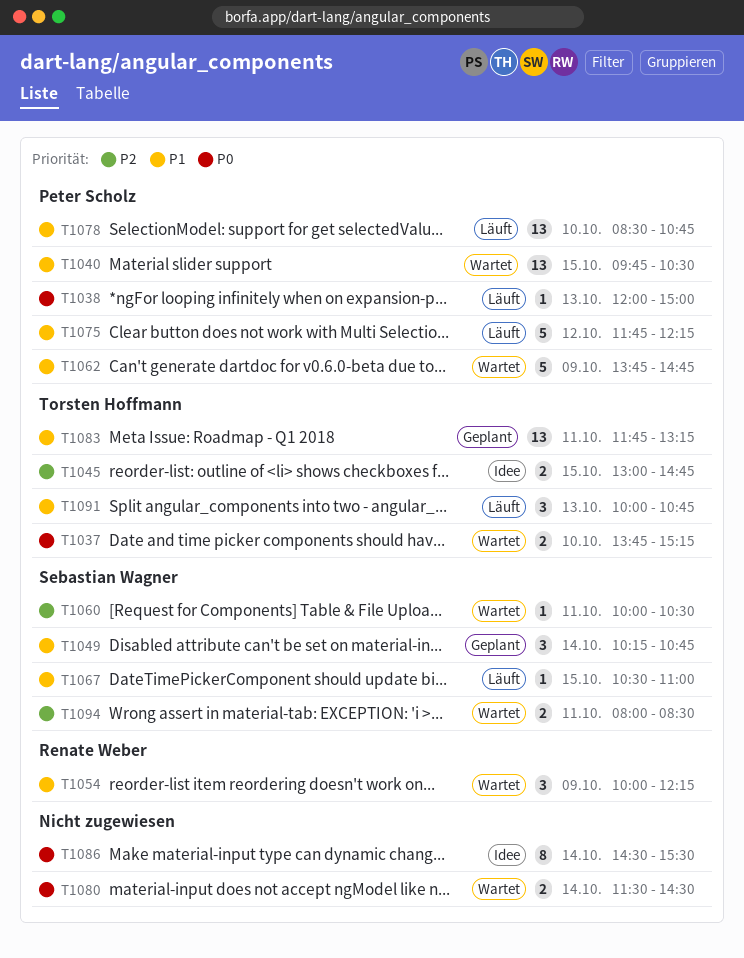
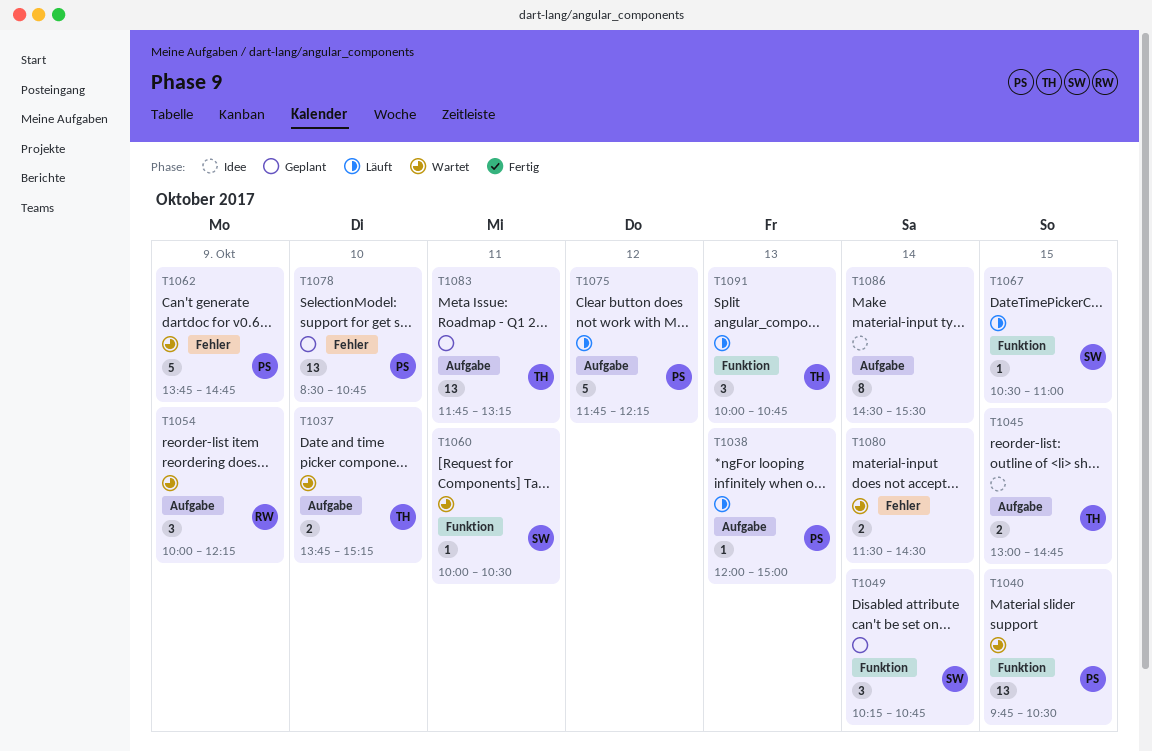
T1078, status: Läuft -> Geplant
T1094: present -> none

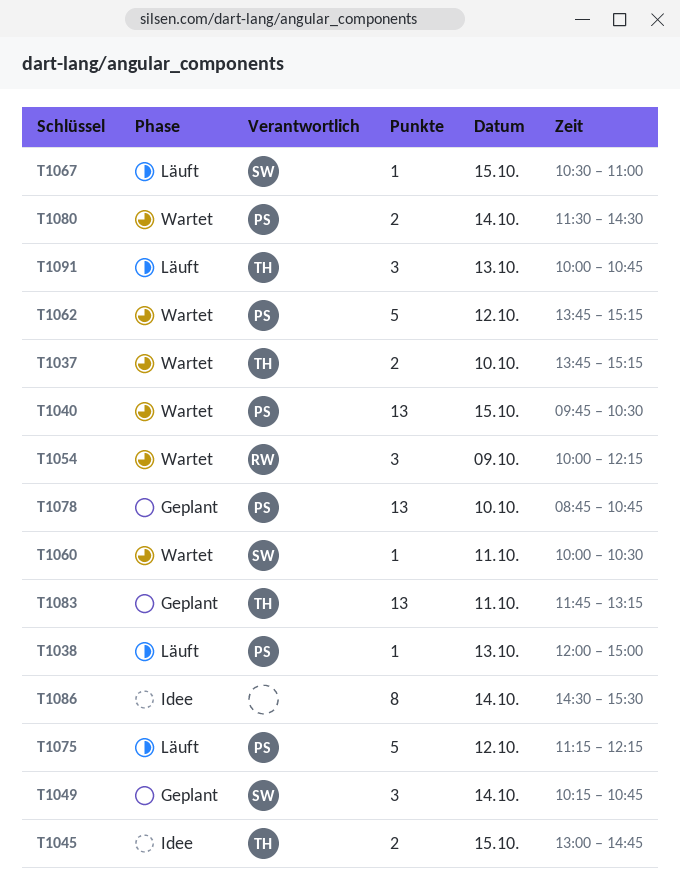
T1062, day: Oct 9 -> Oct 12
T1062, ends: 14:45 -> 15:15
T1075, begins: 11:45 -> 11:15
T1078, begins: 08:30 -> 08:45
T1080, owner: none -> PS

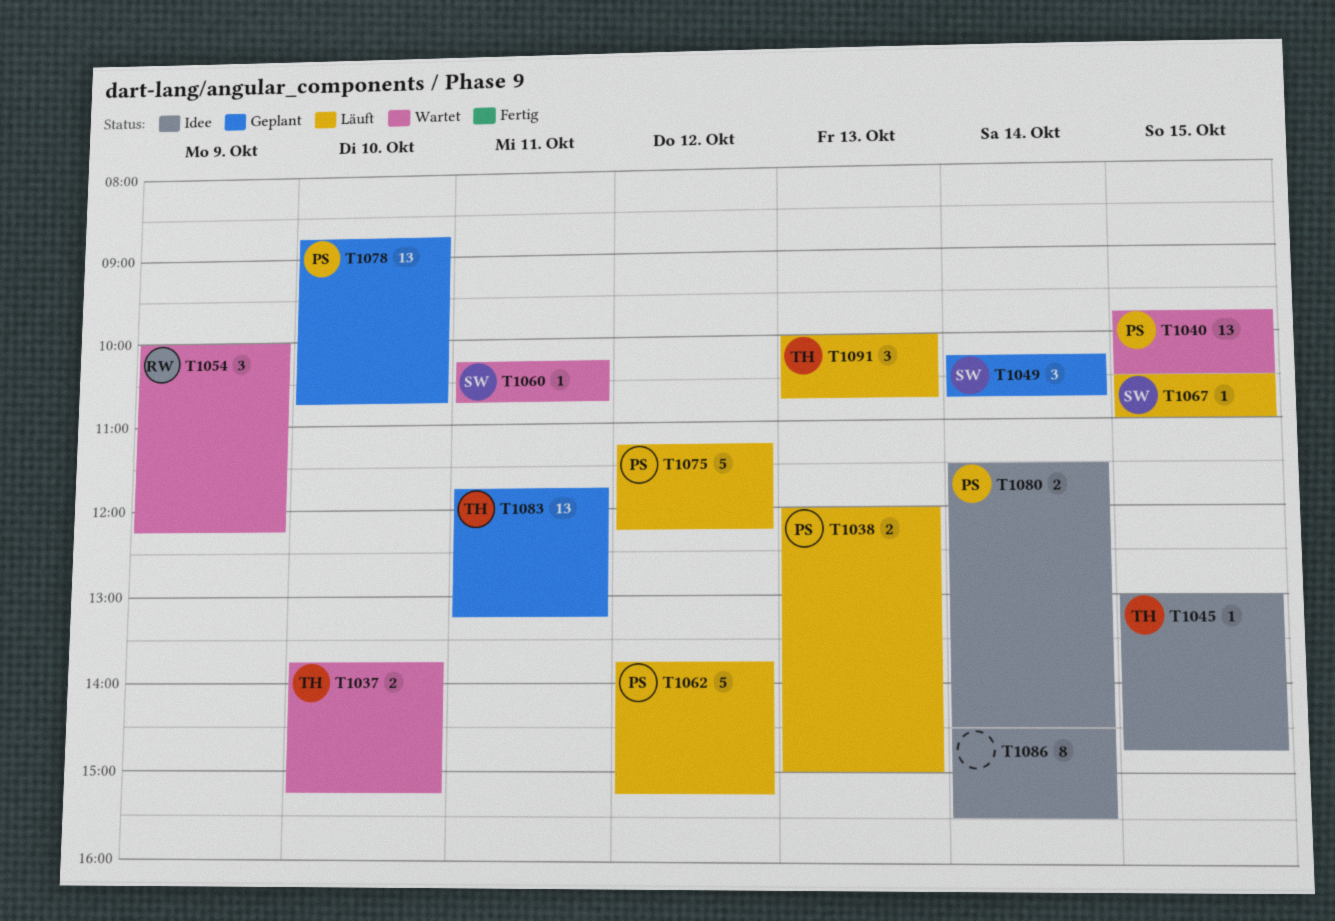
T1038, estimate: 1 -> 2
T1045, estimate: 2 -> 1
T1060, begins: 10:00 -> 10:15
T1060, ends: 10:30 -> 10:45
T1062, status: Wartet -> Läuft
T1080, status: Wartet -> Idee

